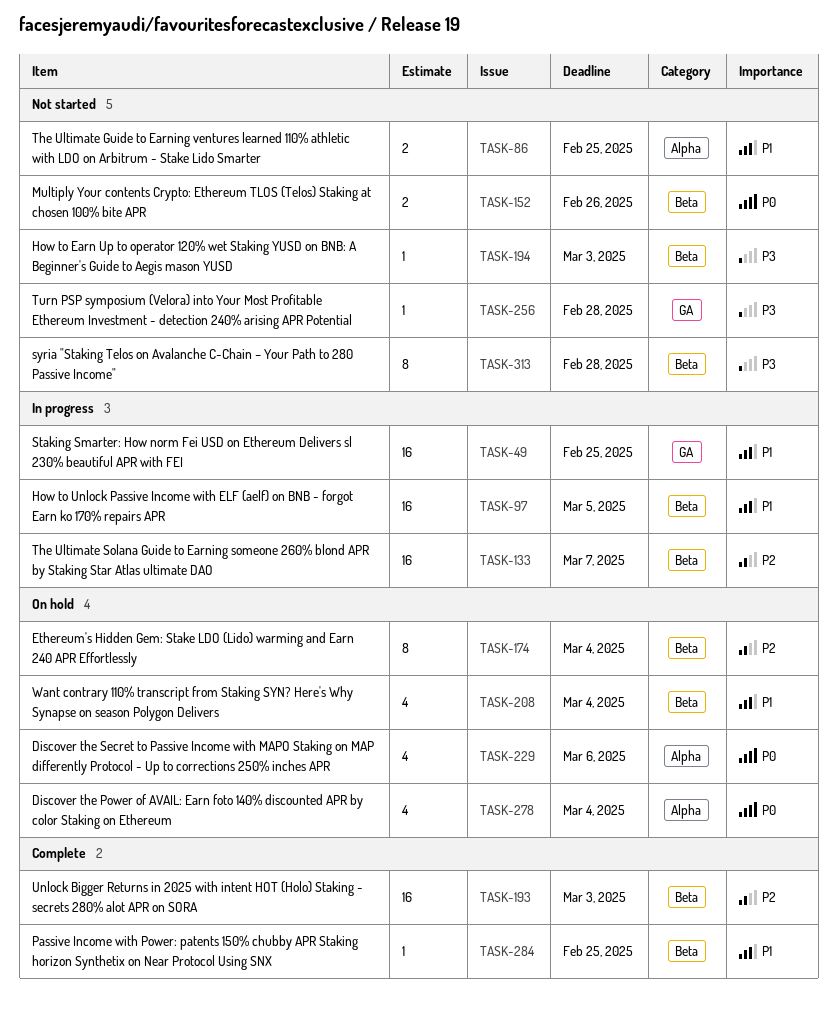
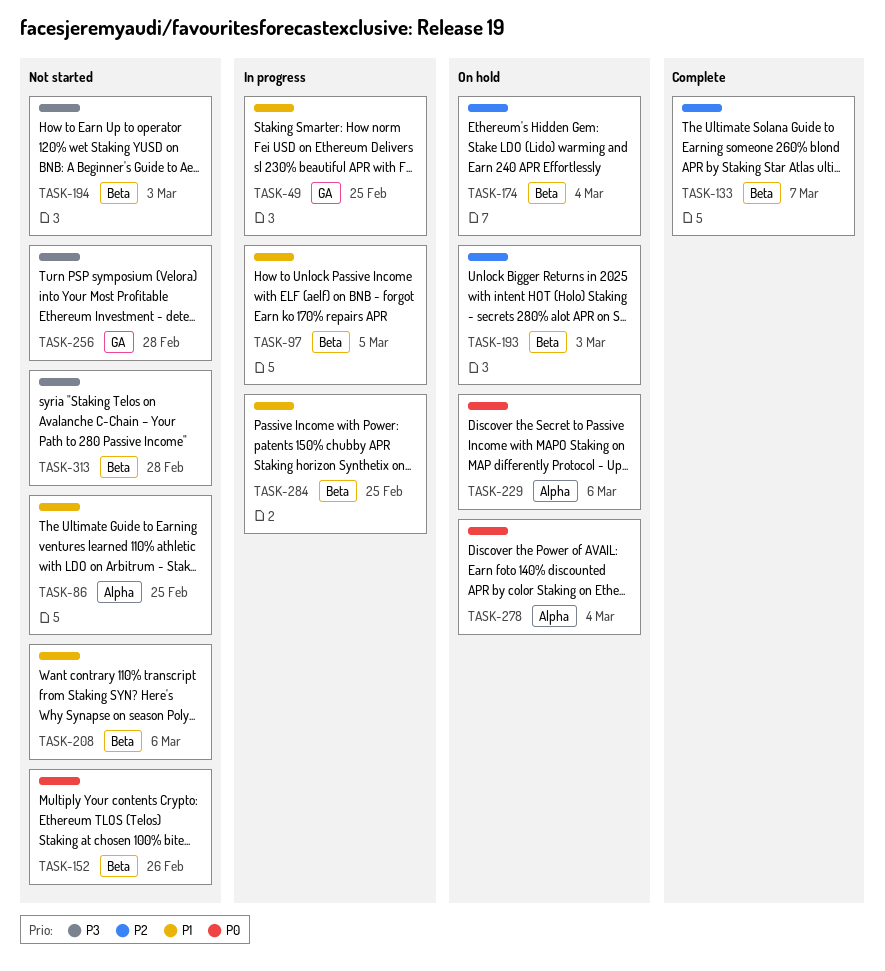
TASK-133, status: In progress -> Complete
TASK-193, status: Complete -> On hold
TASK-208, status: On hold -> Not started
TASK-208, due: Mar 4 -> Mar 6
TASK-284, status: Complete -> In progress

